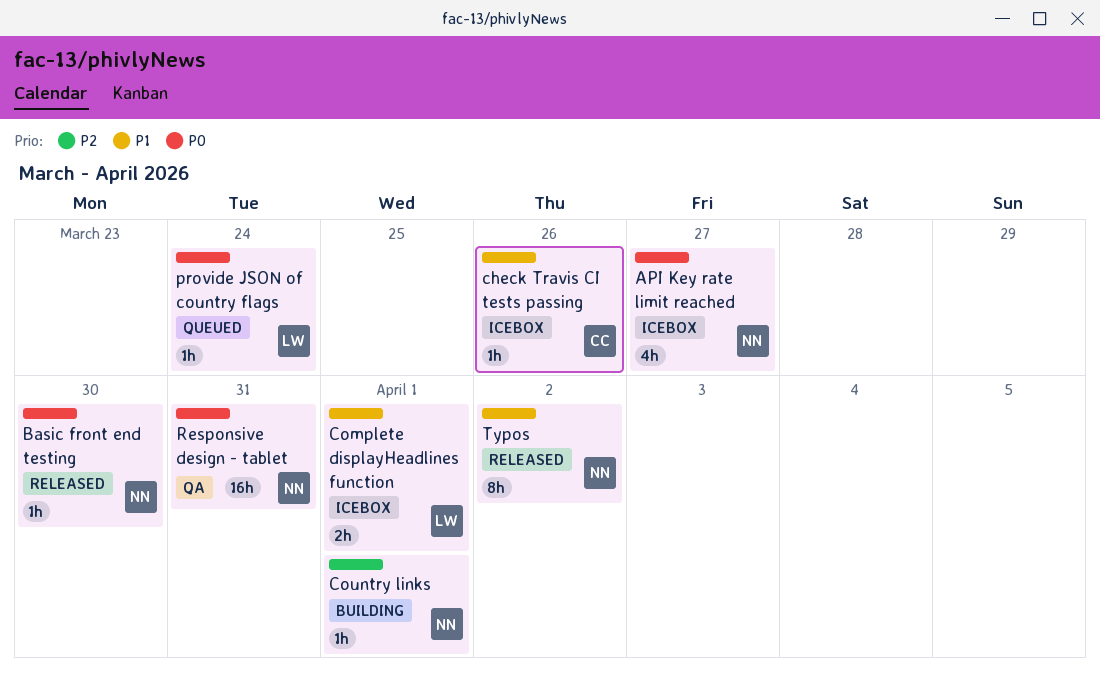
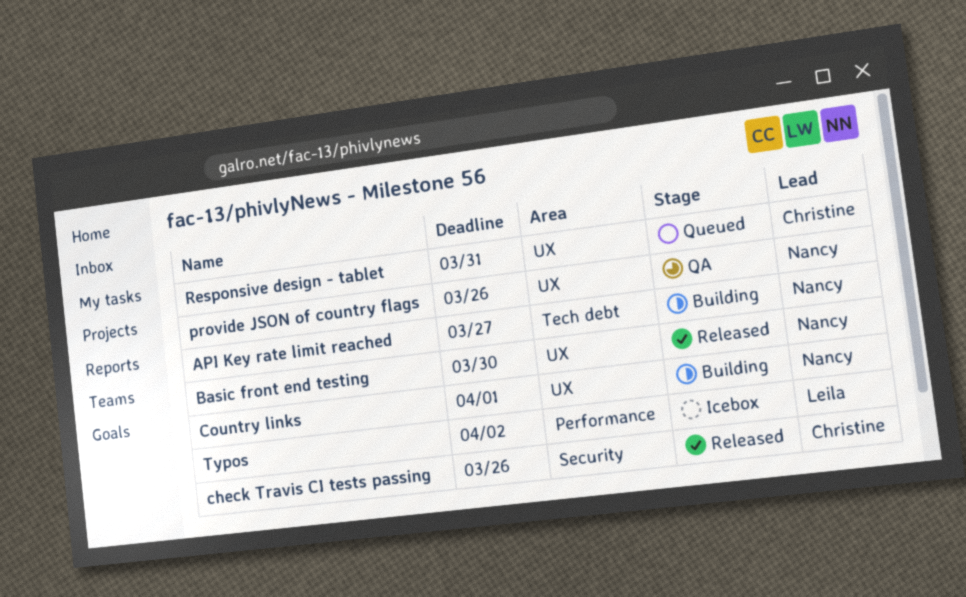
API Key rate limit reached, status: Icebox -> Building
check Travis CI tests passing, status: Icebox -> Released
Complete displayHeadlines function: present -> none
provide JSON of country flags, status: Queued -> QA
provide JSON of country flags, owner: Leila -> Nancy
provide JSON of country flags, due: Mar 24 -> Mar 26
Responsive design - tablet, status: QA -> Queued
Responsive design - tablet, owner: Nancy -> Christine
Typos, status: Released -> Icebox
Typos, owner: Nancy -> Leila

